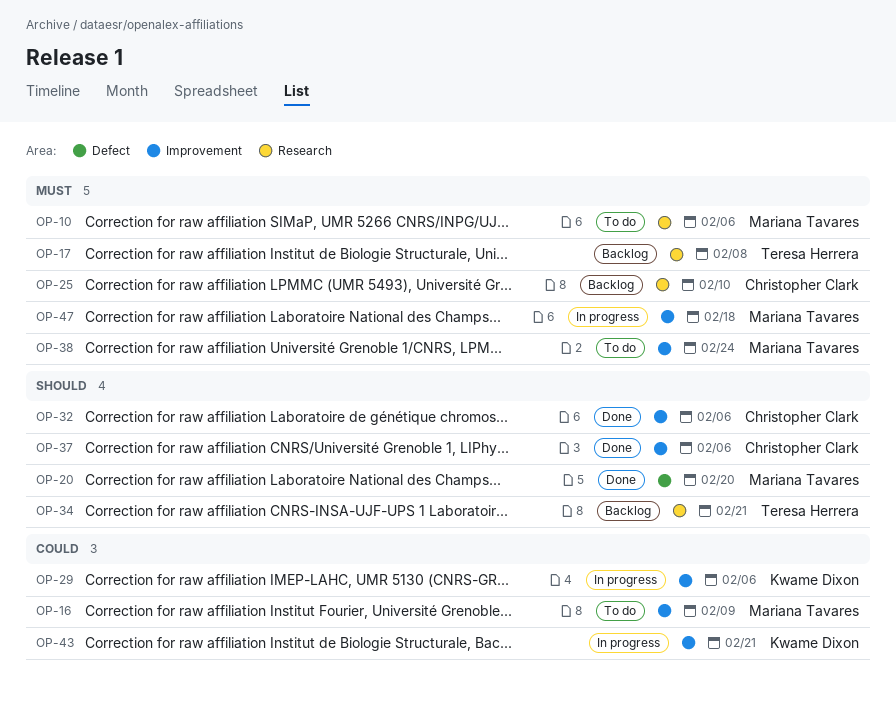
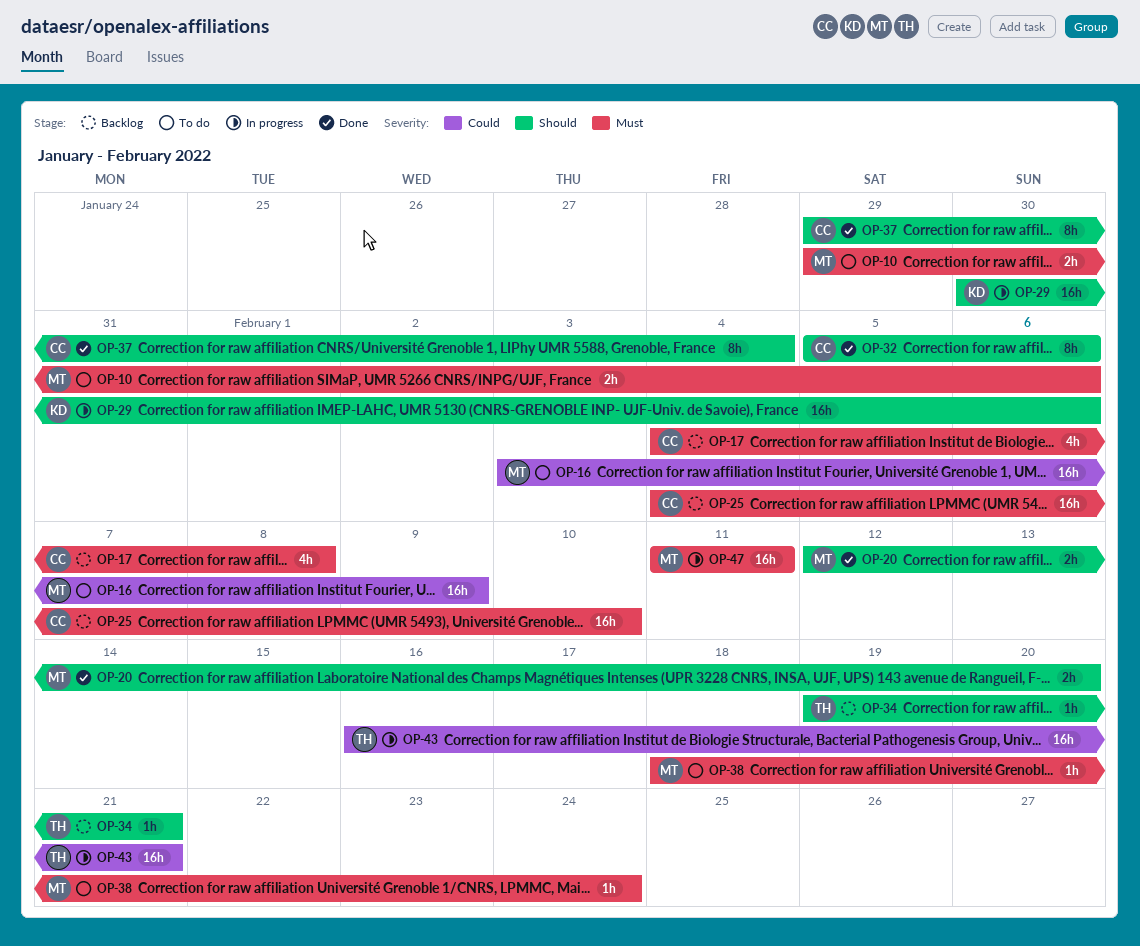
OP-17, owner: Teresa Herrera -> Christopher Clark
OP-29, priority: Could -> Should
OP-37, due: Feb 6 -> Feb 4
OP-43, owner: Kwame Dixon -> Teresa Herrera
OP-47, due: Feb 18 -> Feb 11

